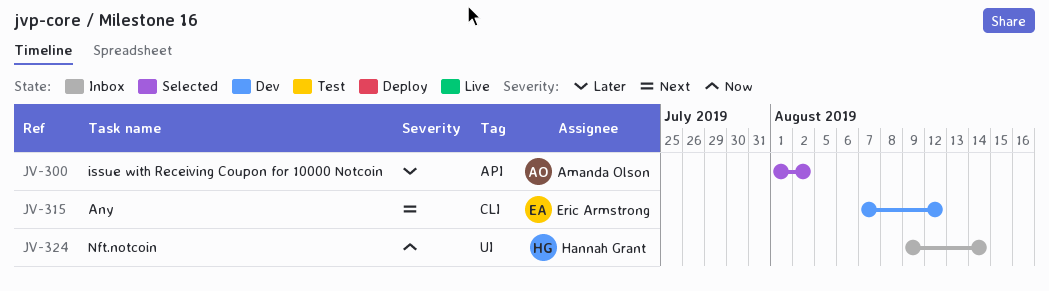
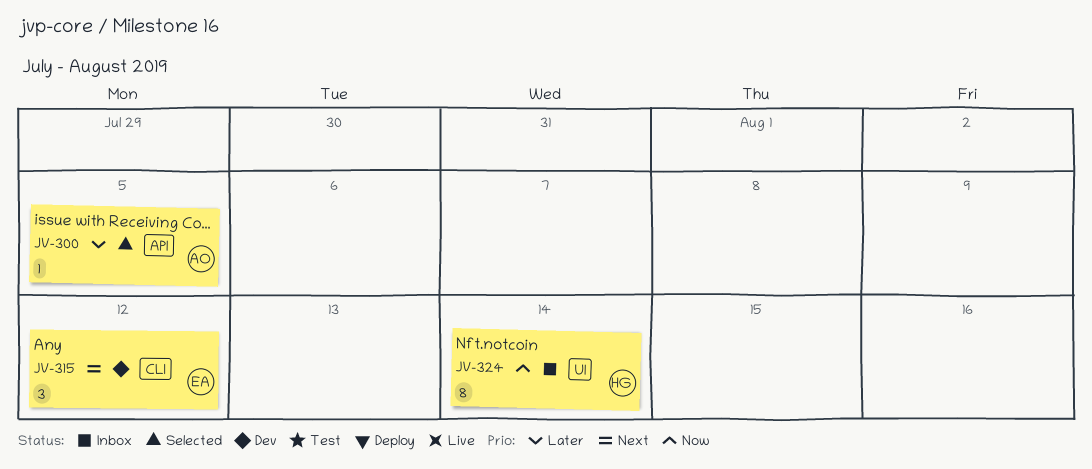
JV-300, due: Aug 2 -> Aug 5

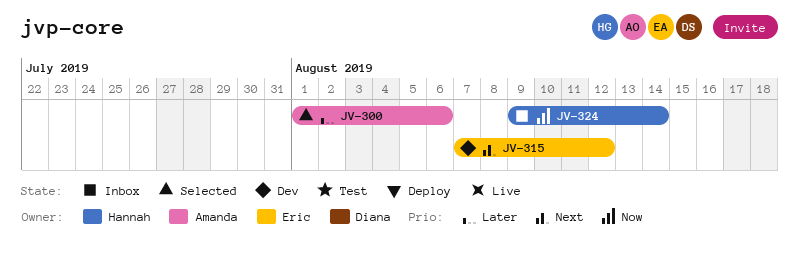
JV-300, due: Aug 5 -> Aug 6

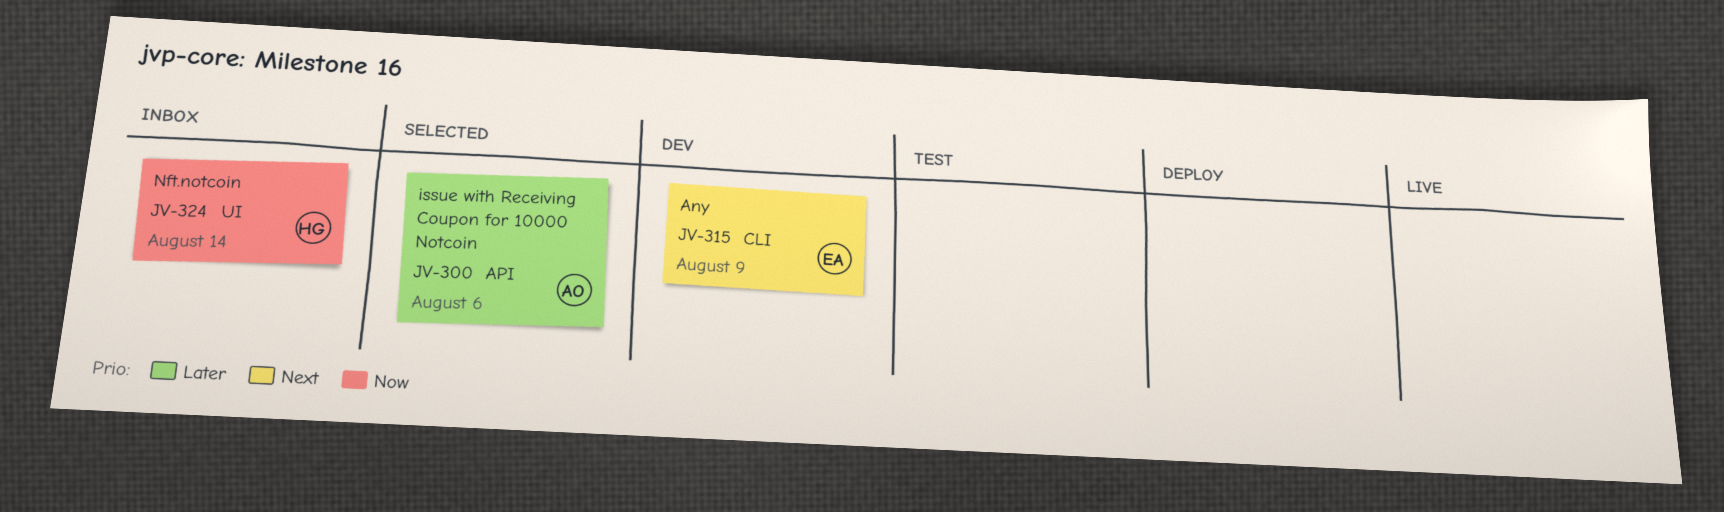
JV-315, due: Aug 12 -> Aug 9

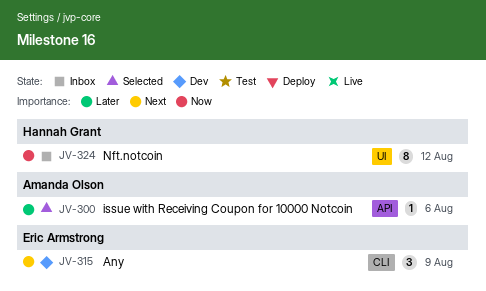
JV-324, due: Aug 14 -> Aug 12

